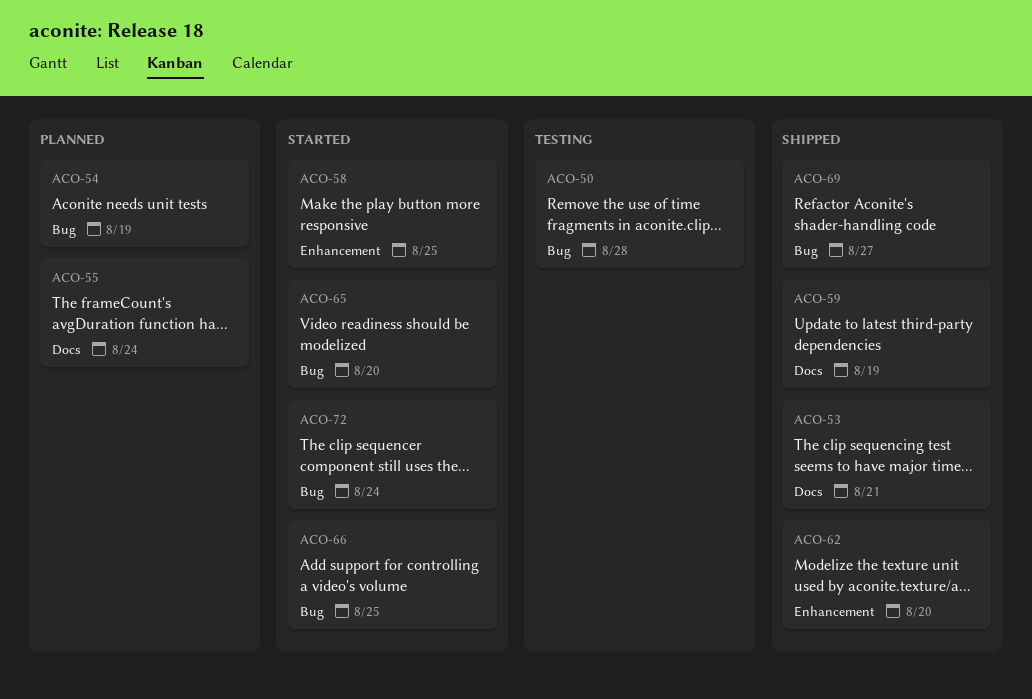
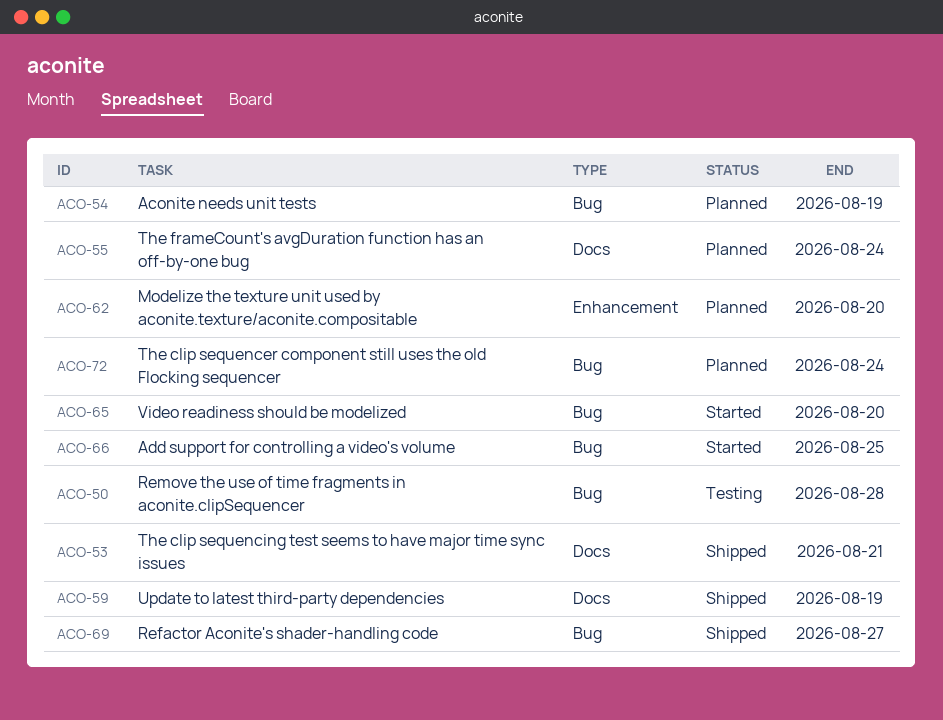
ACO-58: present -> none
ACO-62, status: Shipped -> Planned
ACO-72, status: Started -> Planned

